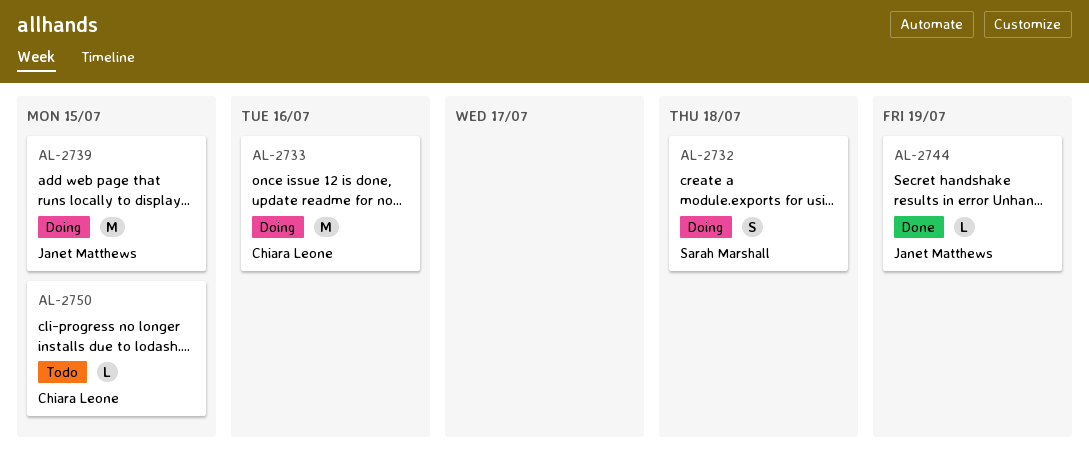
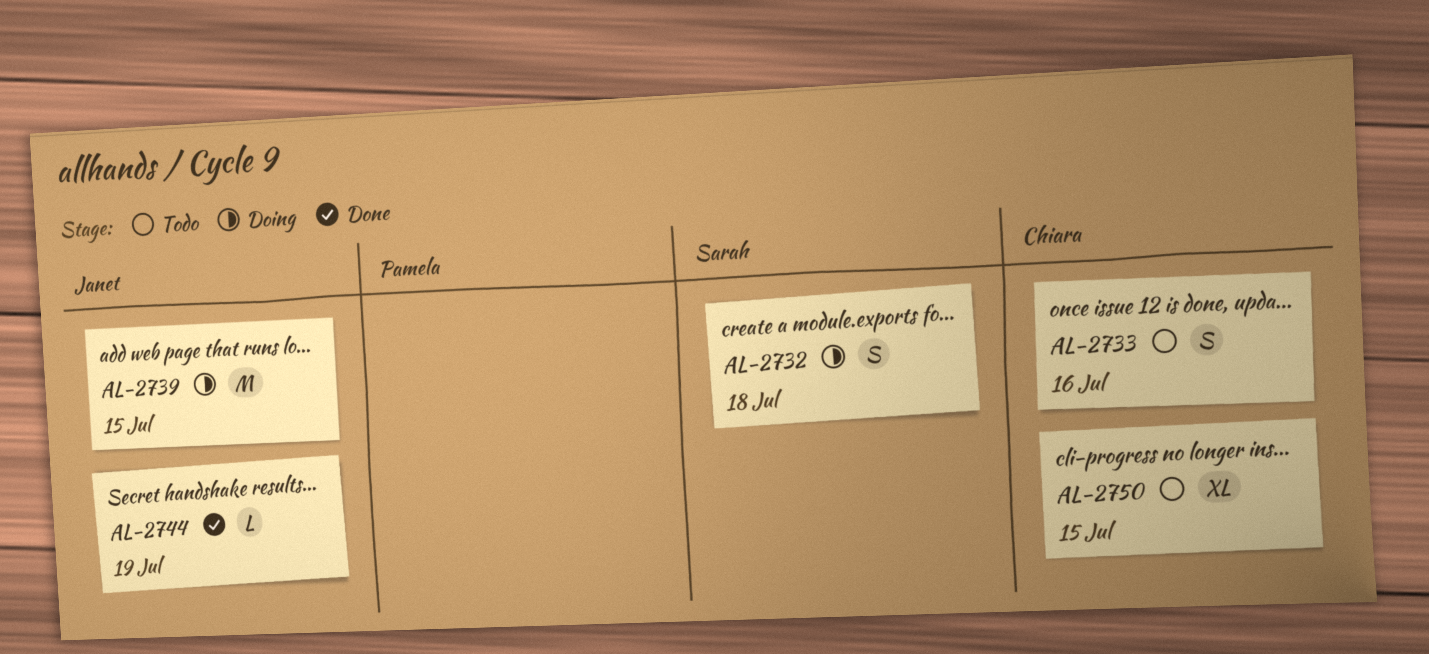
AL-2733, status: Doing -> Todo
AL-2733, estimate: M -> S
AL-2750, estimate: L -> XL

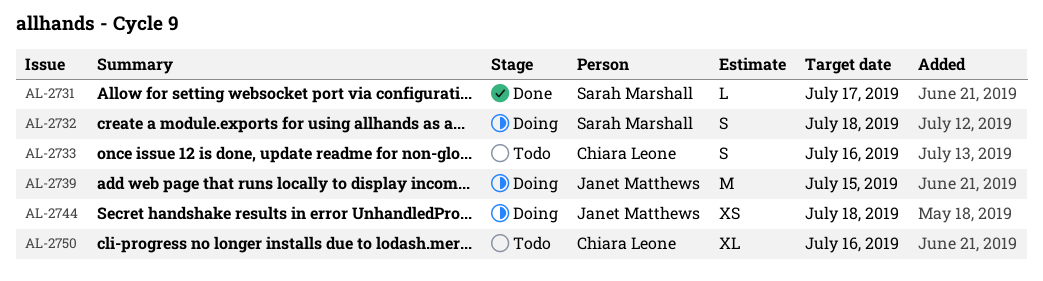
AL-2731: none -> present
AL-2744, status: Done -> Doing
AL-2744, estimate: L -> XS
AL-2744, due: Jul 19 -> Jul 18
AL-2750, due: Jul 15 -> Jul 16

